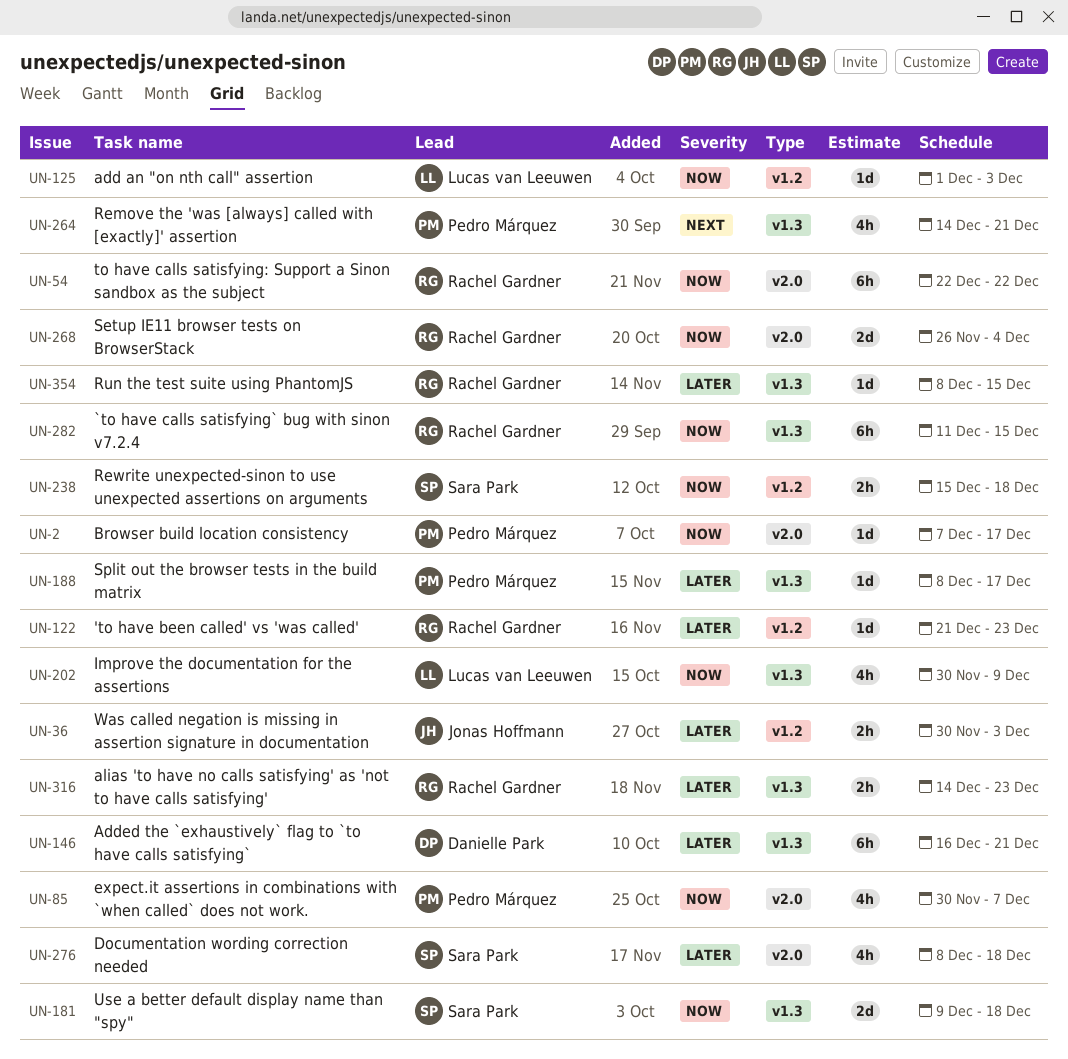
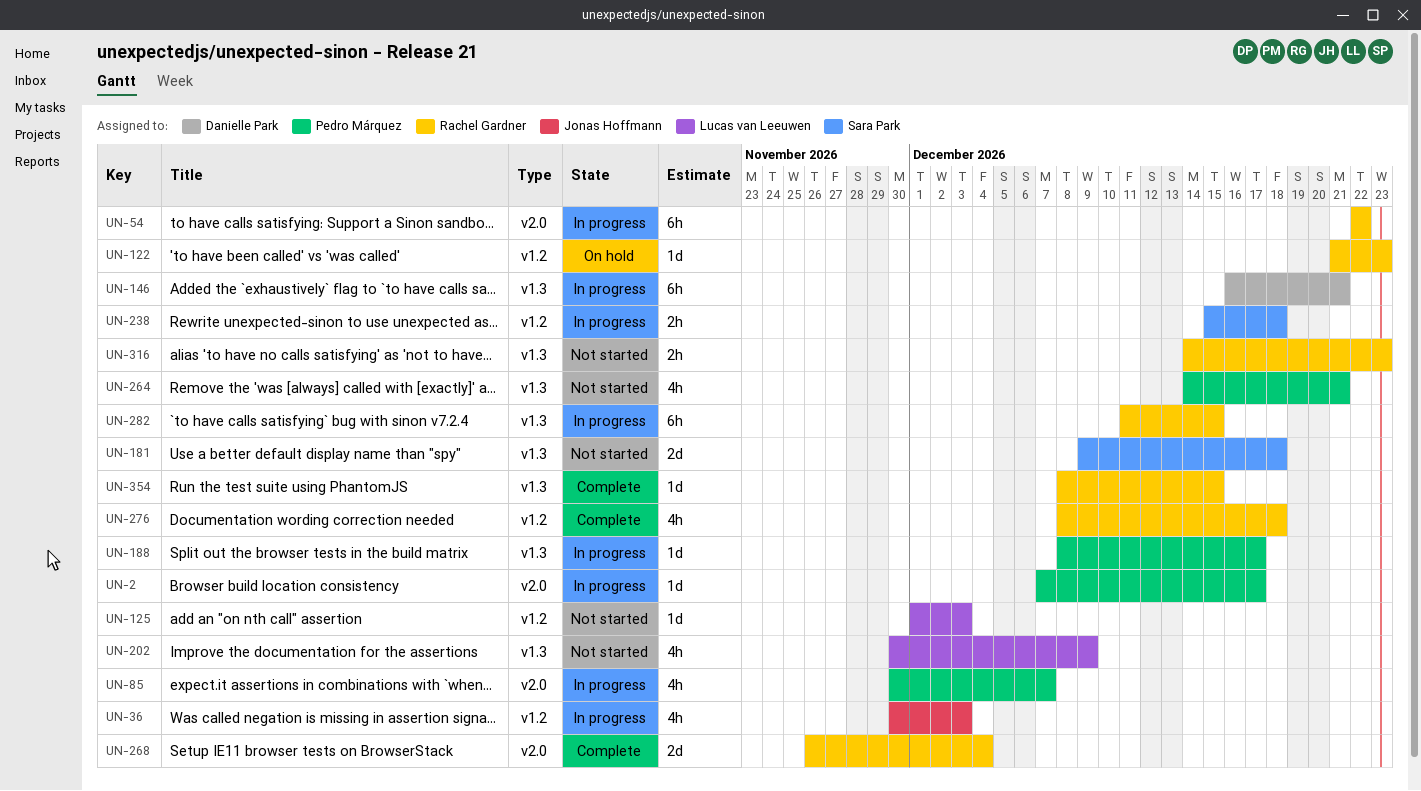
UN-36, estimate: 2h -> 4h
UN-276, owner: Sara Park -> Rachel Gardner
UN-276, label: v2.0 -> v1.2

